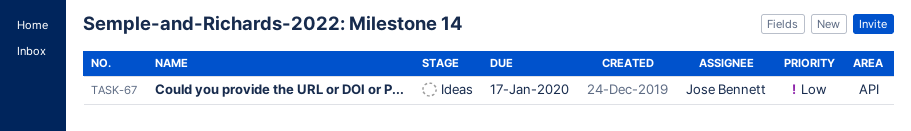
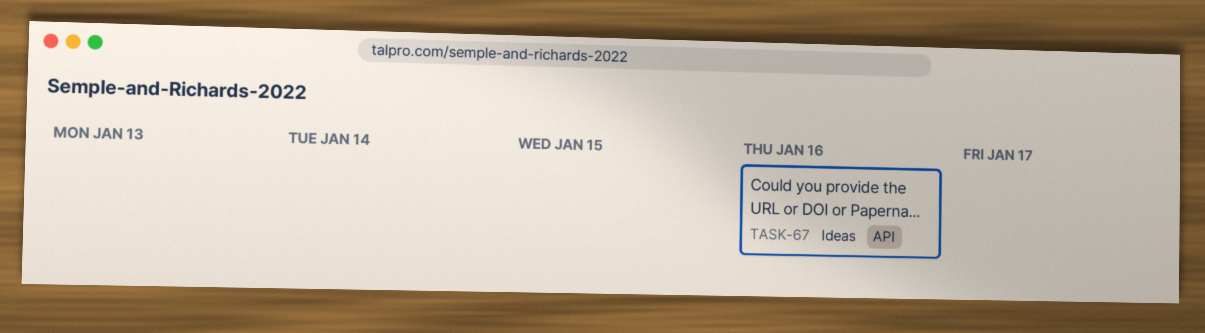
TASK-67, due: Jan 17 -> Jan 16

